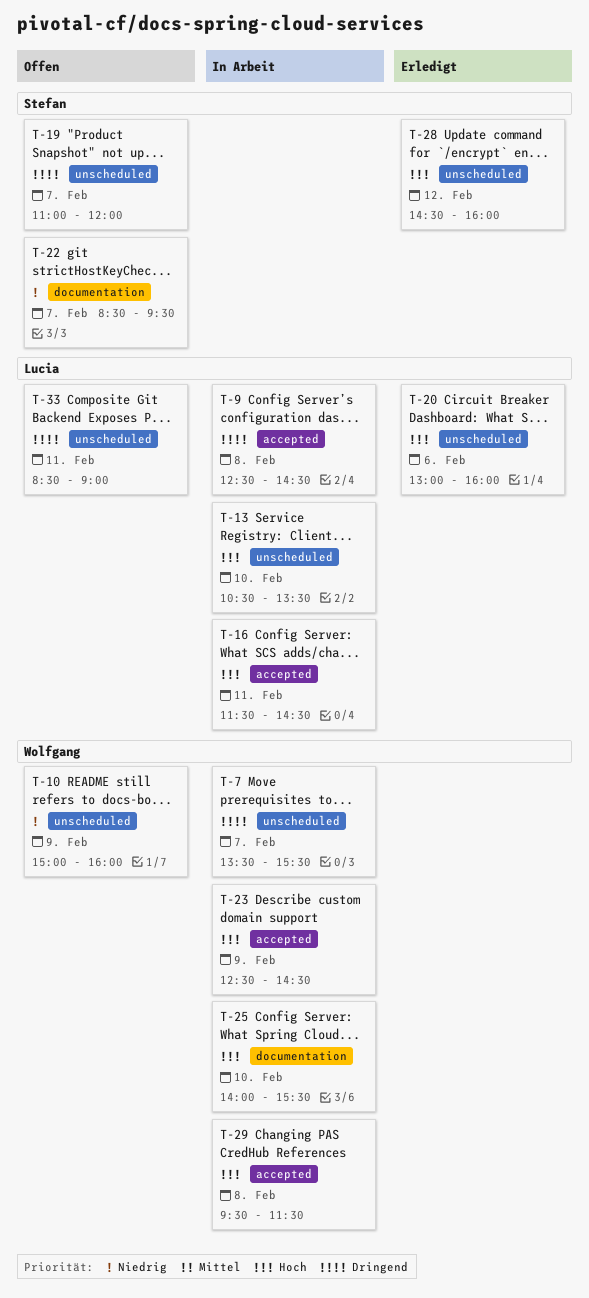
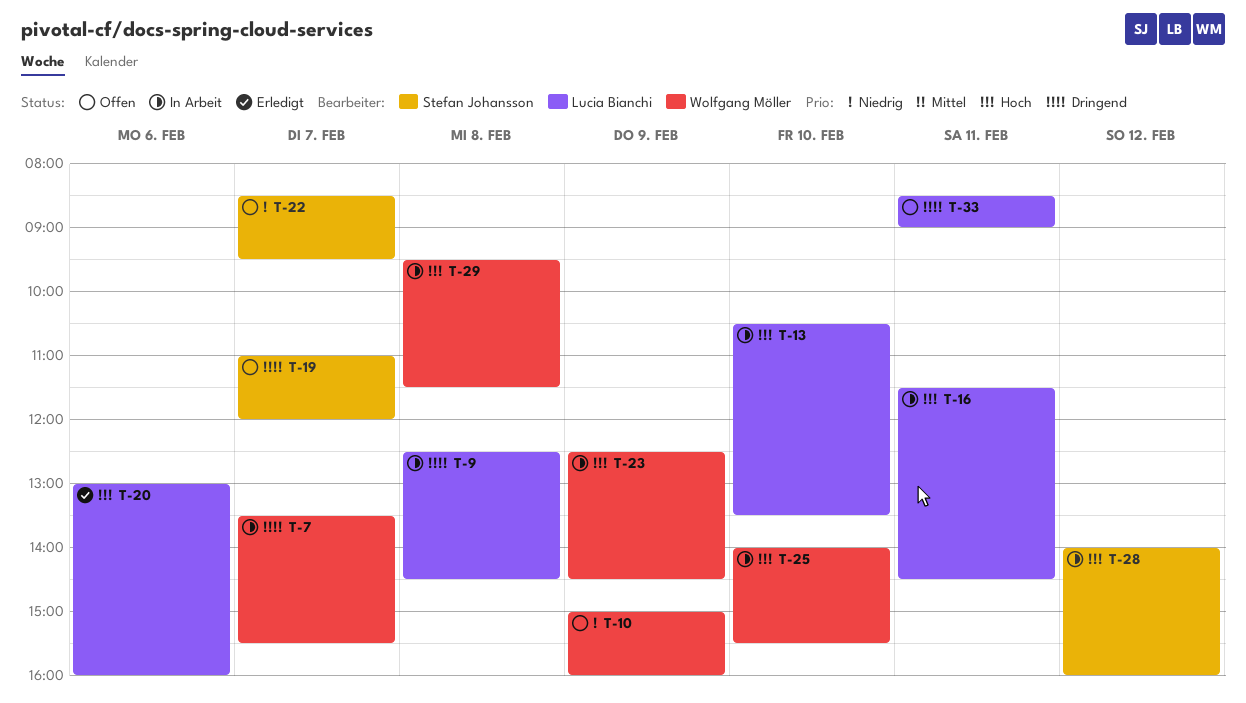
T-28, status: Erledigt -> In Arbeit
T-28, begins: 14:30 -> 14:00

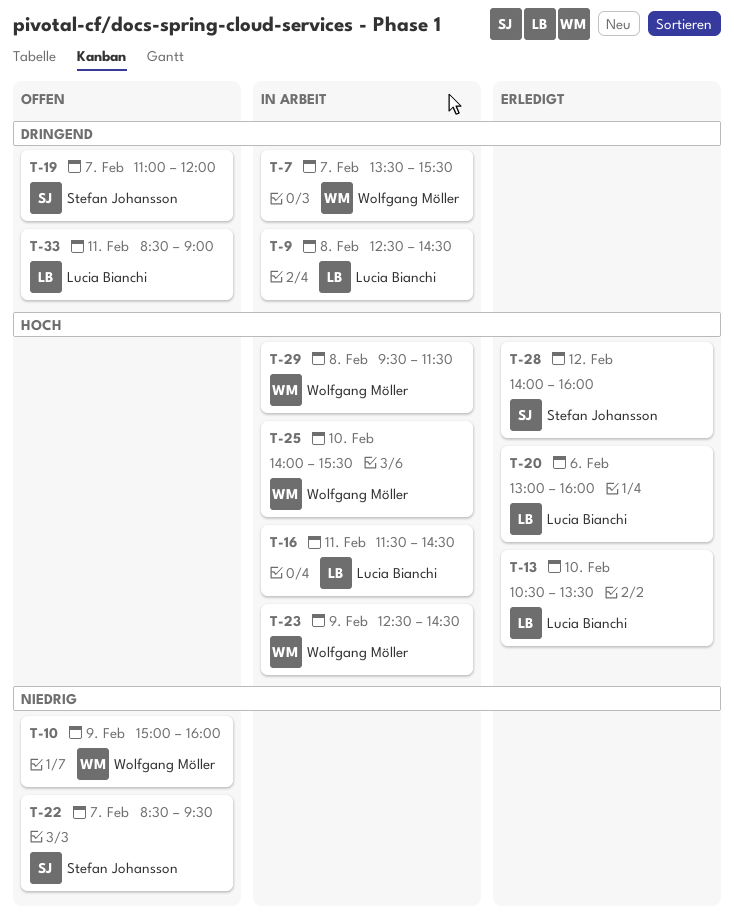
T-13, status: In Arbeit -> Erledigt
T-28, status: In Arbeit -> Erledigt

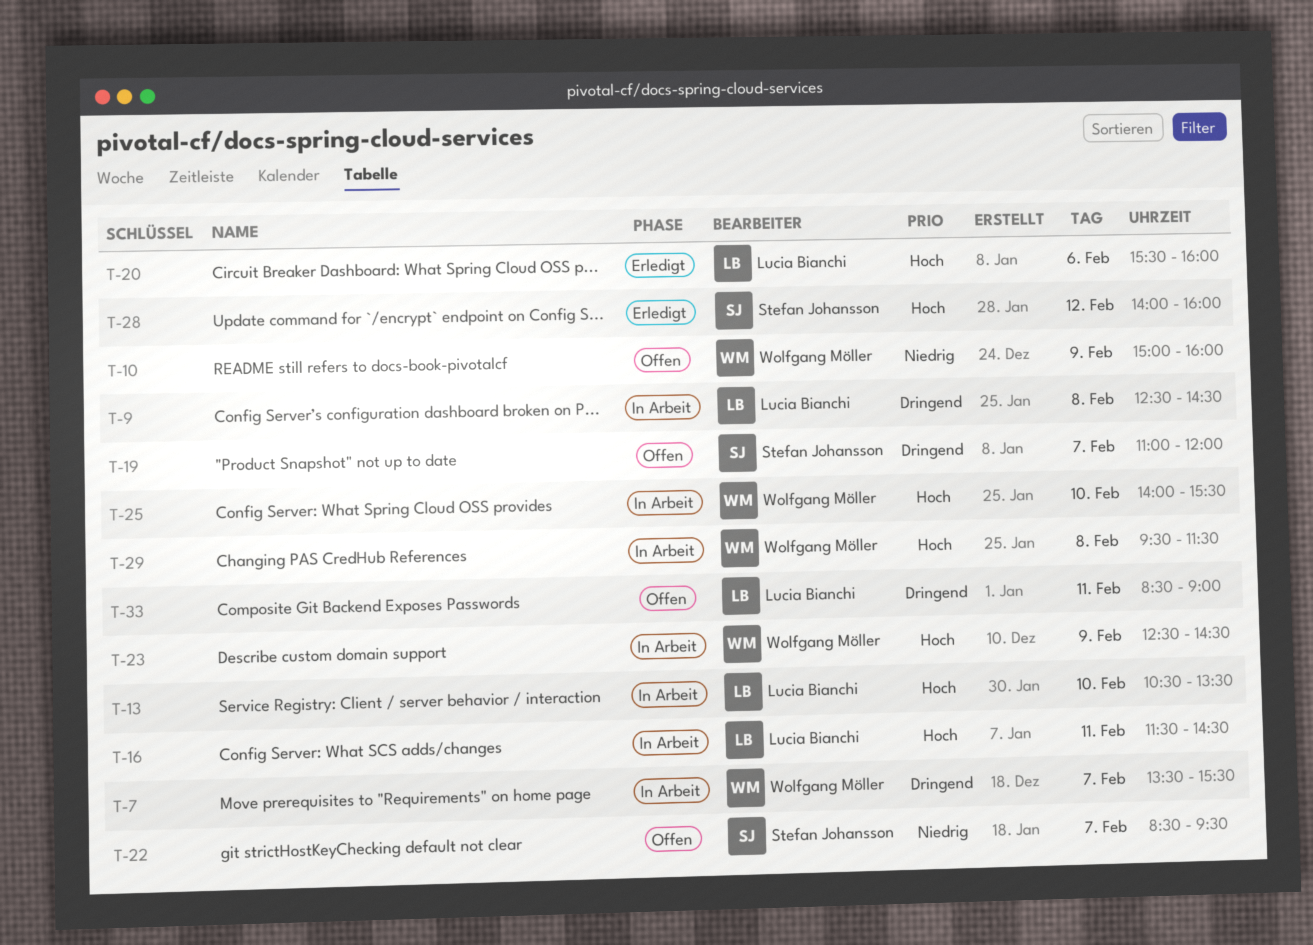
T-13, status: Erledigt -> In Arbeit
T-20, begins: 13:00 -> 15:30

